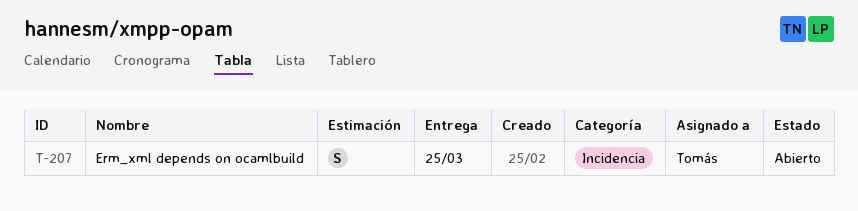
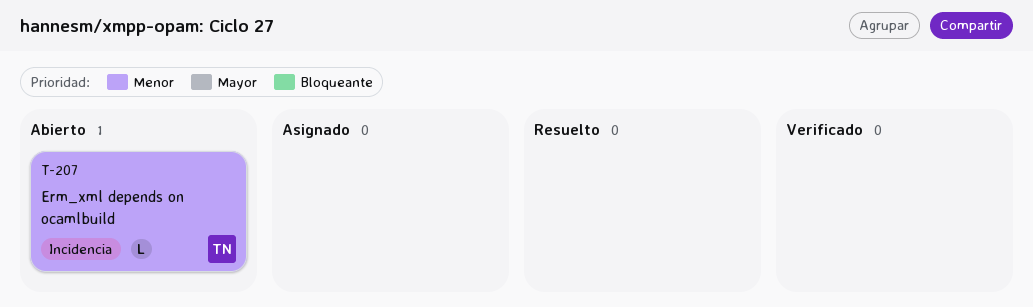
T-207, estimate: S -> L

